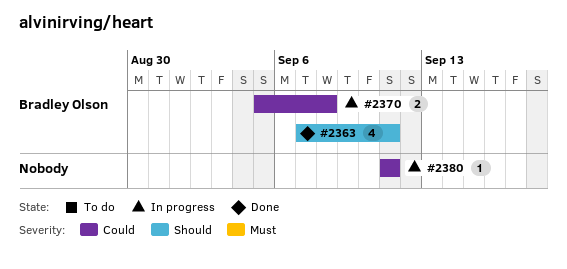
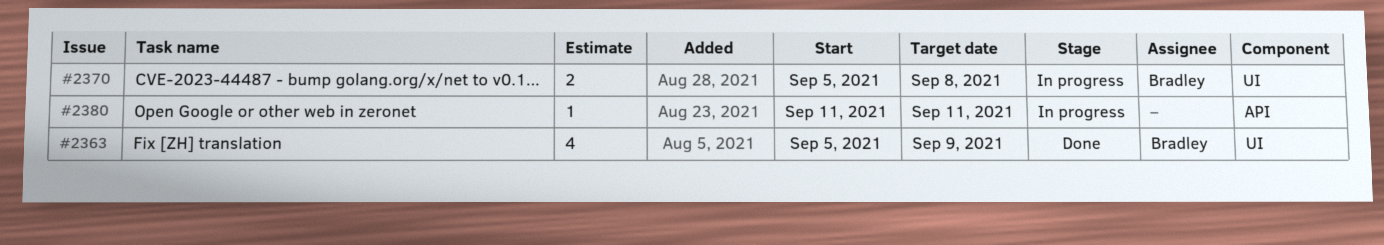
#2363, start: Sep 7 -> Sep 5
#2363, due: Sep 11 -> Sep 9

